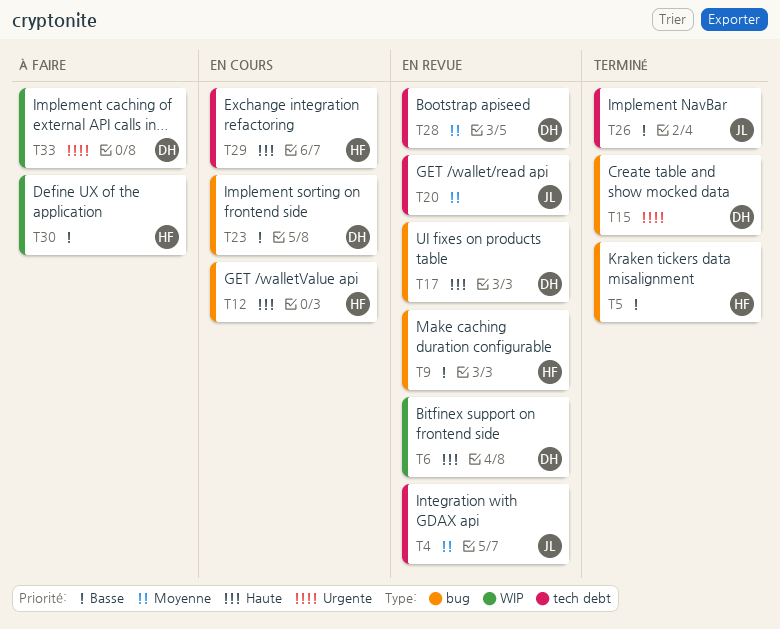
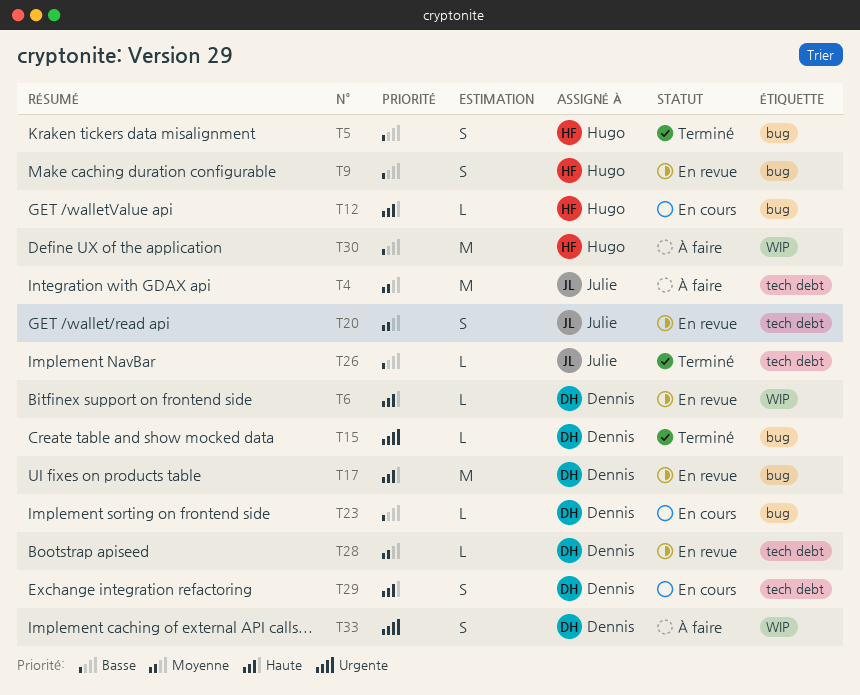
T4, status: En revue -> À faire
T29, owner: Hugo -> Dennis

